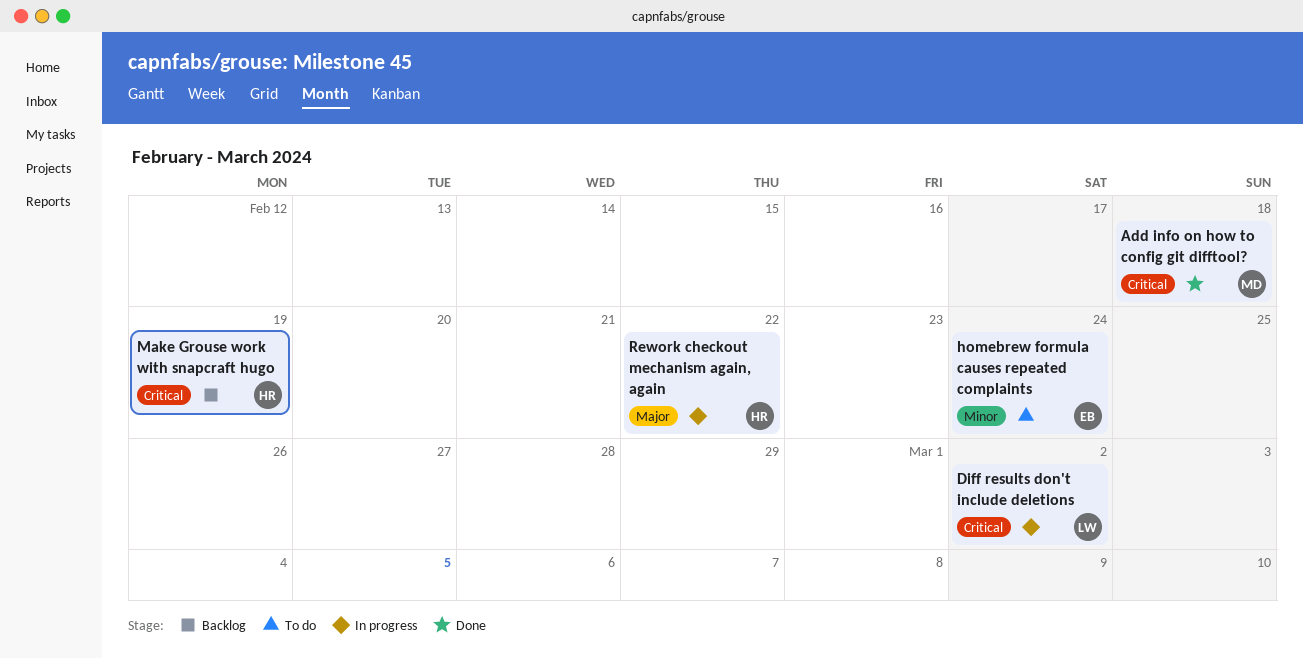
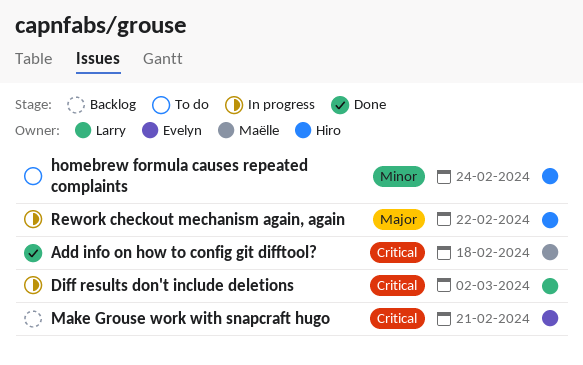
homebrew formula causes repeated complaints, owner: Evelyn -> Hiro
Make Grouse work with snapcraft hugo, owner: Hiro -> Evelyn
Make Grouse work with snapcraft hugo, due: Feb 19 -> Feb 21

